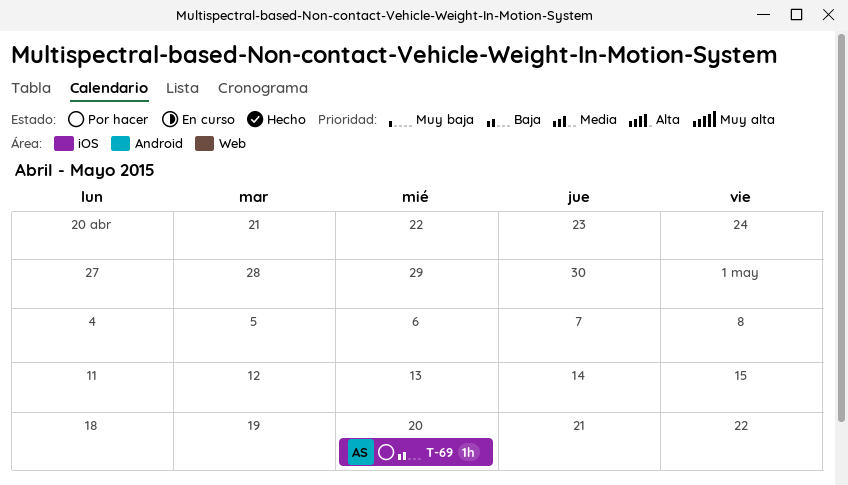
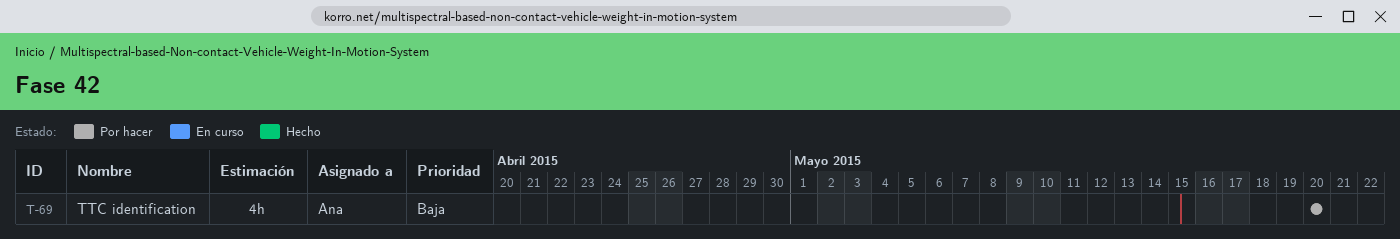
T-69, estimate: 1h -> 4h

